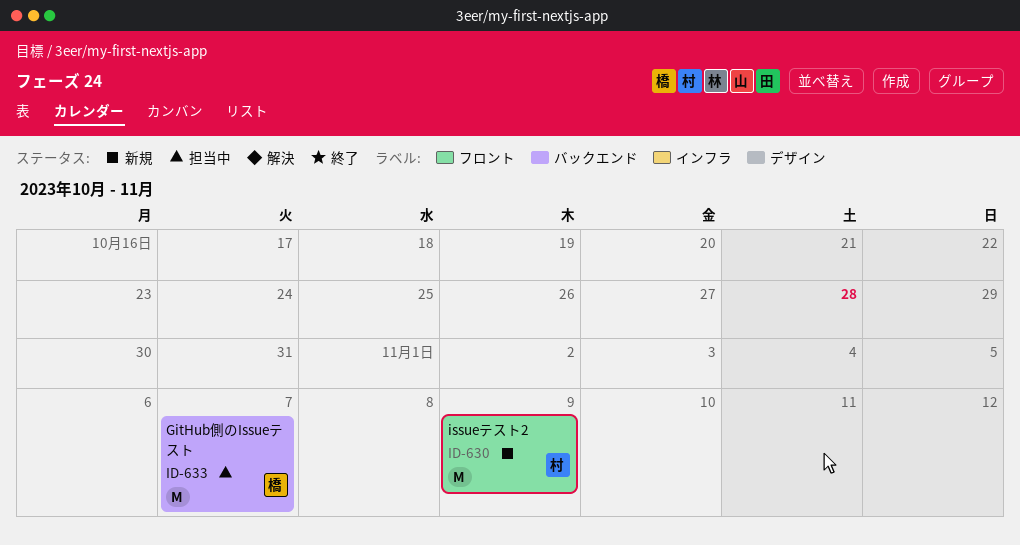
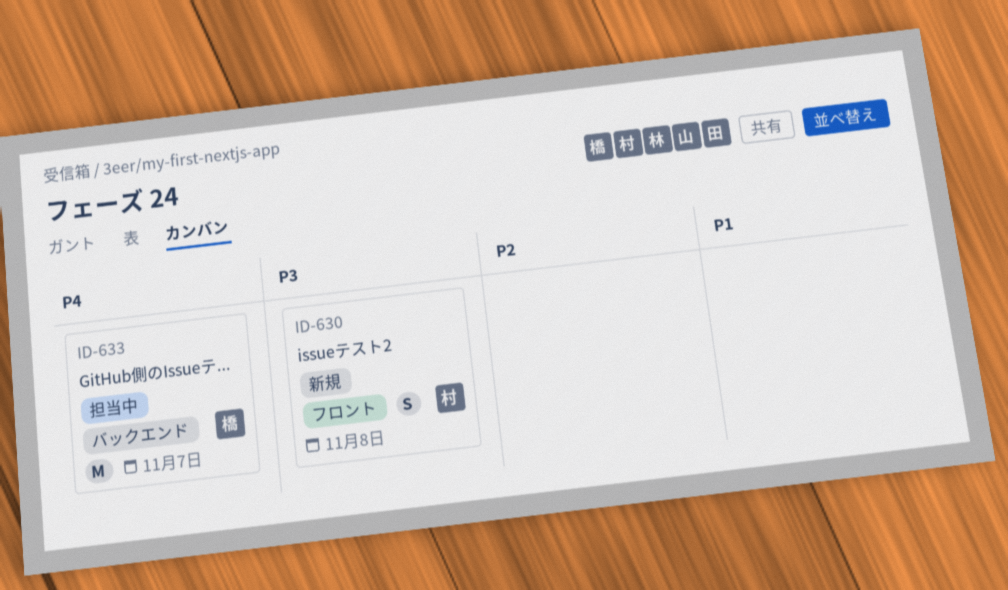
ID-630, estimate: M -> S
ID-630, due: Nov 9 -> Nov 8

